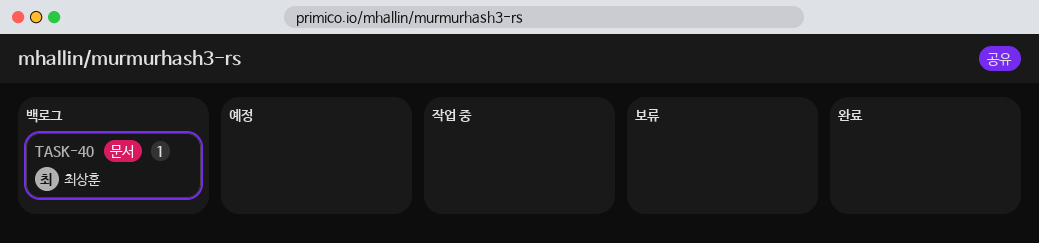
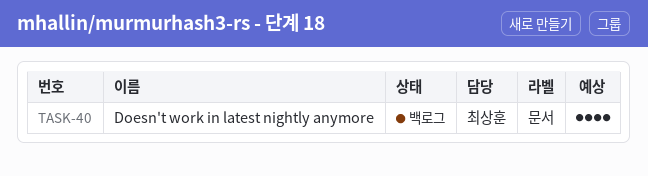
TASK-40, estimate: 1 -> 4

